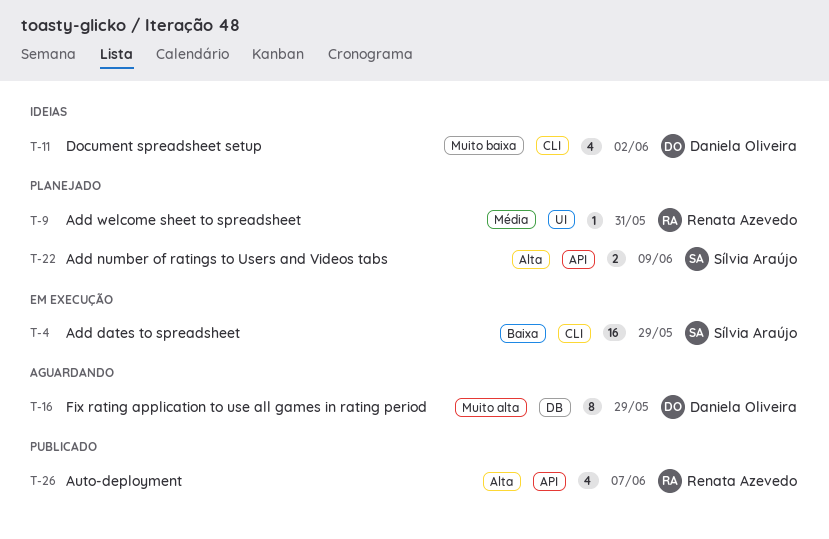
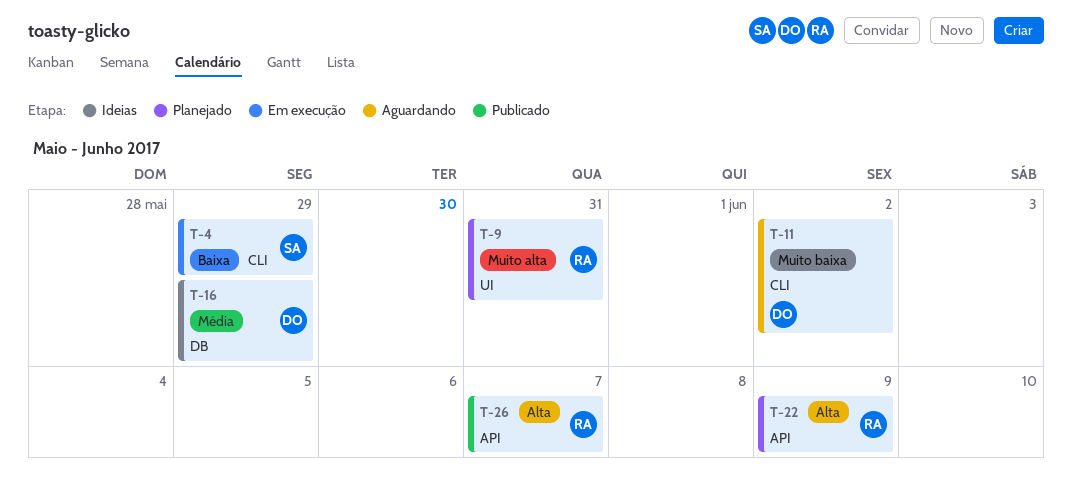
T-9, priority: Média -> Muito alta
T-11, status: Ideias -> Aguardando
T-16, status: Aguardando -> Ideias
T-16, priority: Muito alta -> Média
T-22, owner: Sílvia Araújo -> Renata Azevedo

